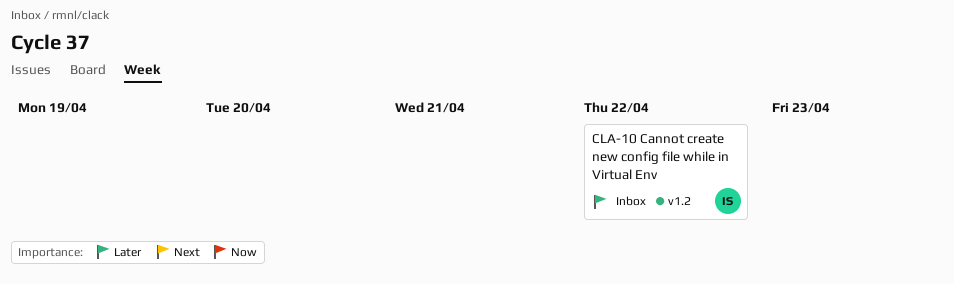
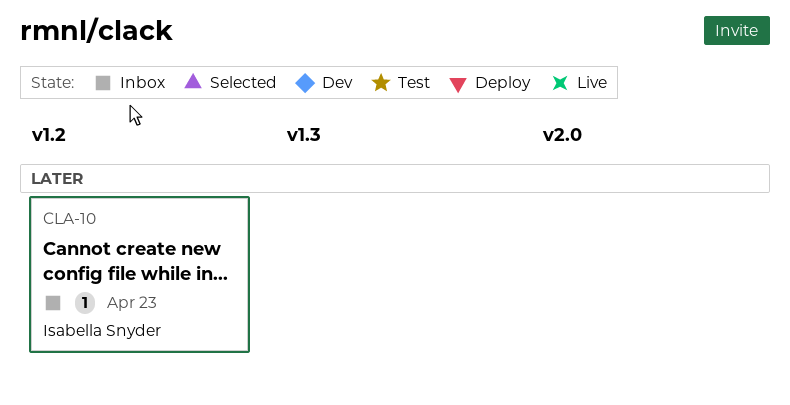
CLA-10, due: Apr 22 -> Apr 23

